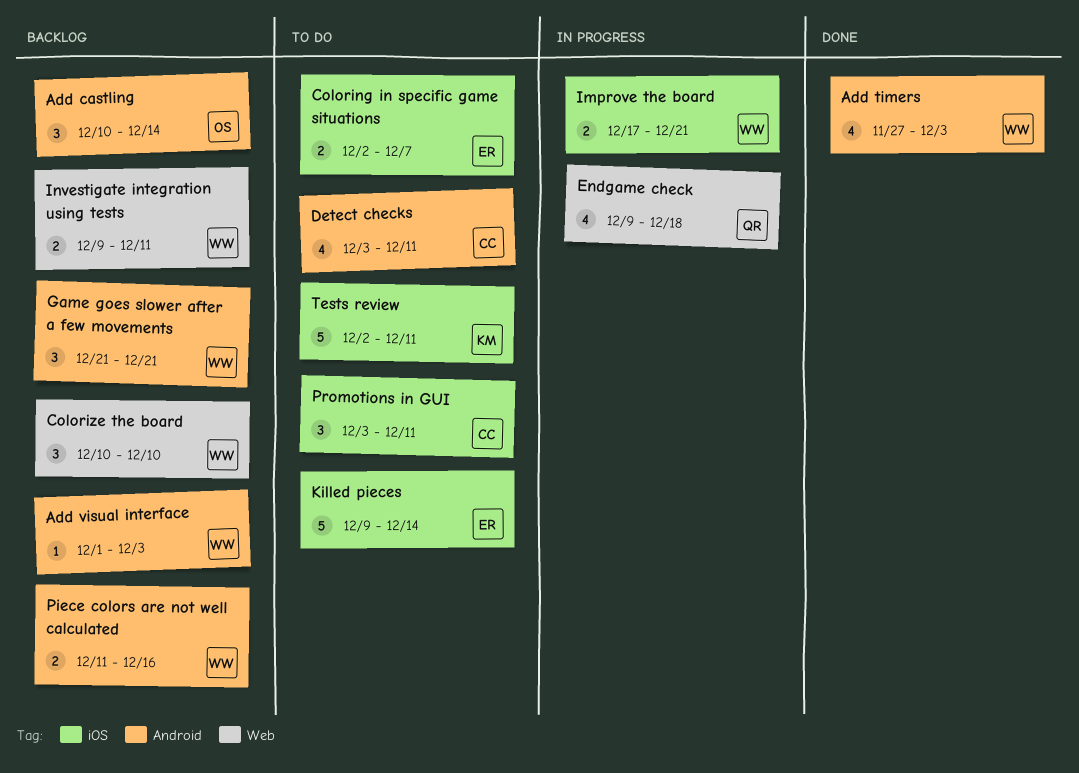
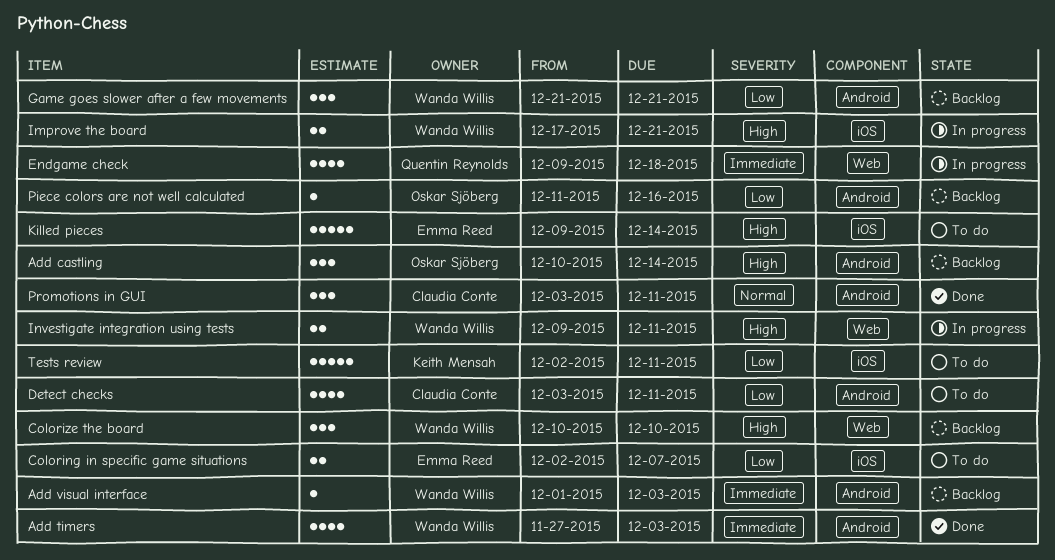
Investigate integration using tests, status: Backlog -> In progress
Piece colors are not well calculated, owner: Wanda Willis -> Oskar Sjöberg
Piece colors are not well calculated, estimate: 2 -> 1
Promotions in GUI, status: To do -> Done
Promotions in GUI, label: iOS -> Android

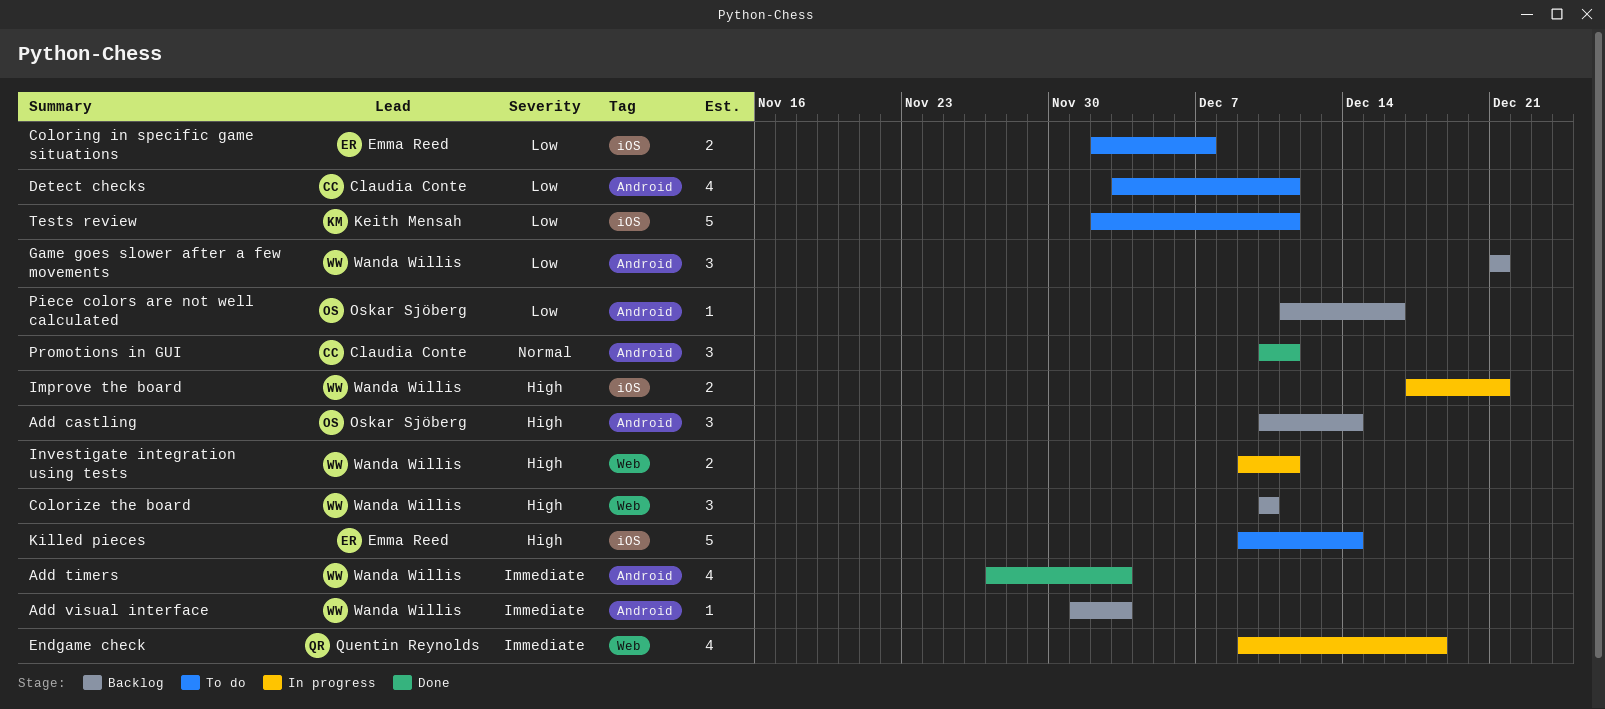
Promotions in GUI, start: Dec 3 -> Dec 10

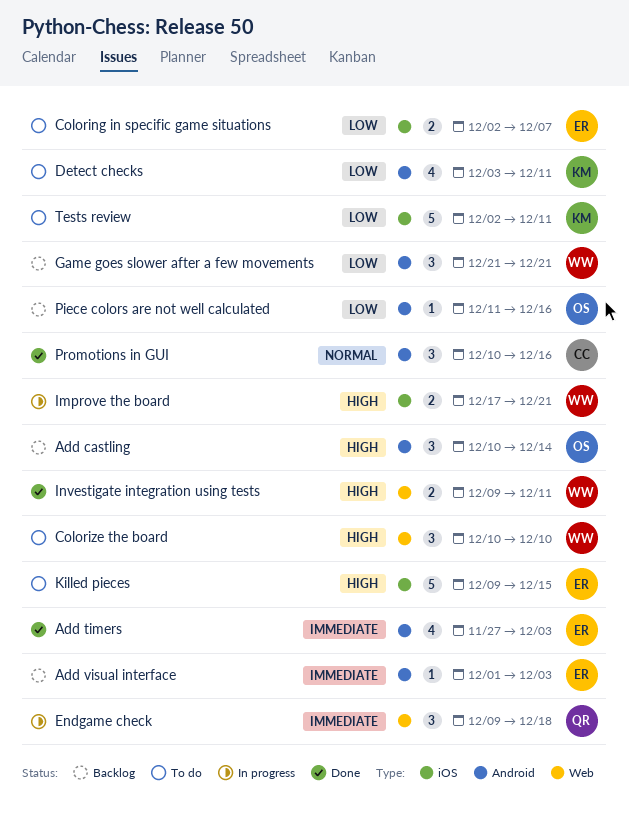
Add timers, owner: Wanda Willis -> Emma Reed
Add visual interface, owner: Wanda Willis -> Emma Reed
Colorize the board, status: Backlog -> To do
Detect checks, owner: Claudia Conte -> Keith Mensah
Endgame check, estimate: 4 -> 3
Investigate integration using tests, status: In progress -> Done
Killed pieces, due: Dec 14 -> Dec 15
Promotions in GUI, due: Dec 11 -> Dec 16

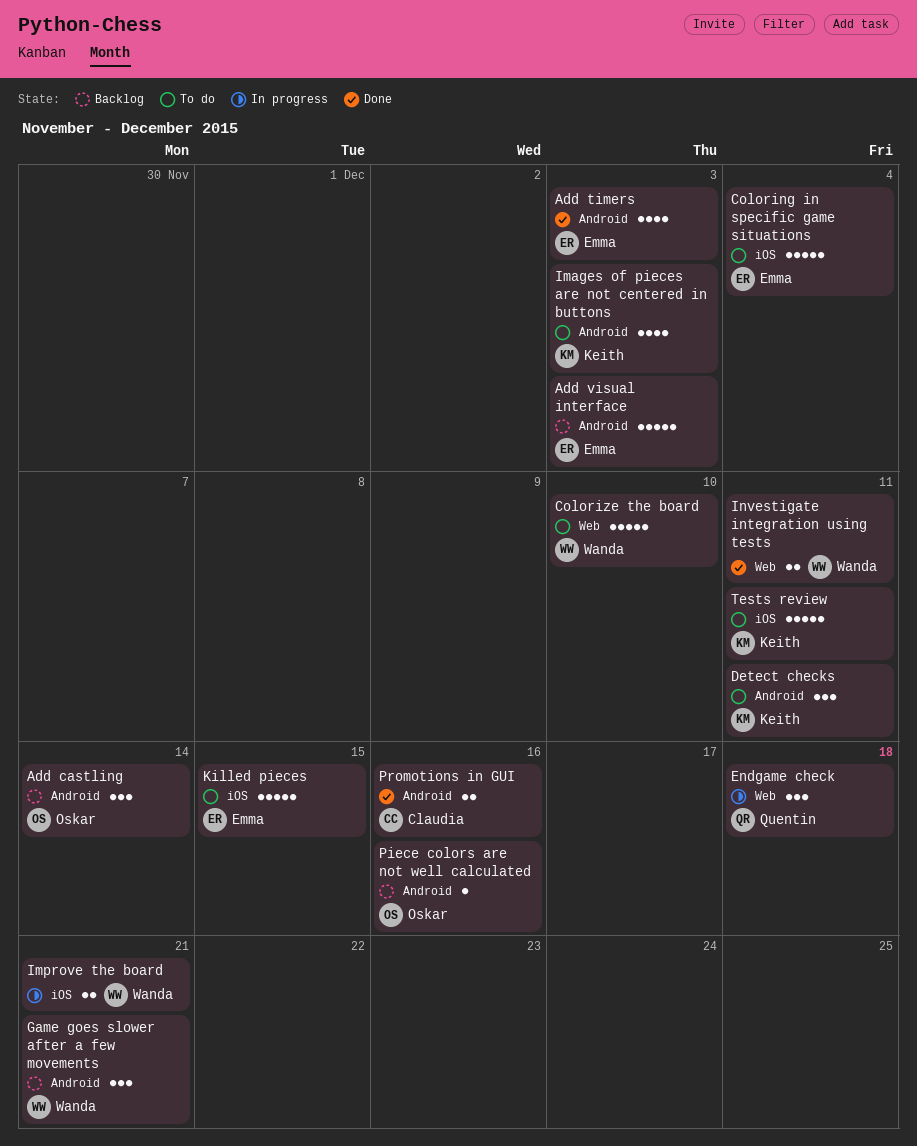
Add visual interface, estimate: 1 -> 5
Coloring in specific game situations, estimate: 2 -> 5
Coloring in specific game situations, due: Dec 7 -> Dec 4
Colorize the board, estimate: 3 -> 5
Detect checks, estimate: 4 -> 3
Images of pieces are not centered in buttons: none -> present
Promotions in GUI, estimate: 3 -> 2

